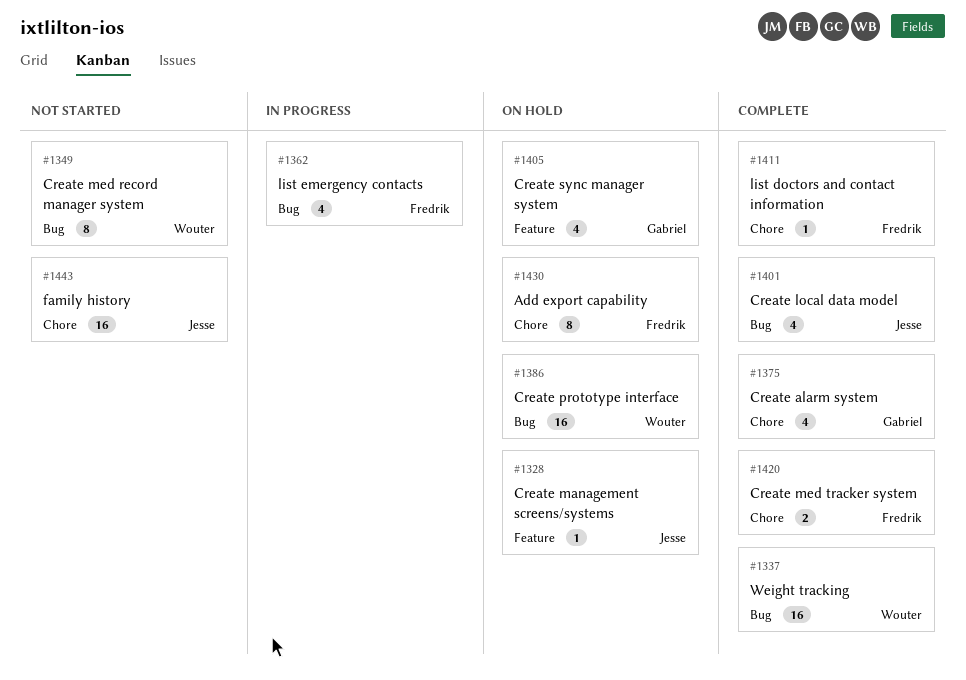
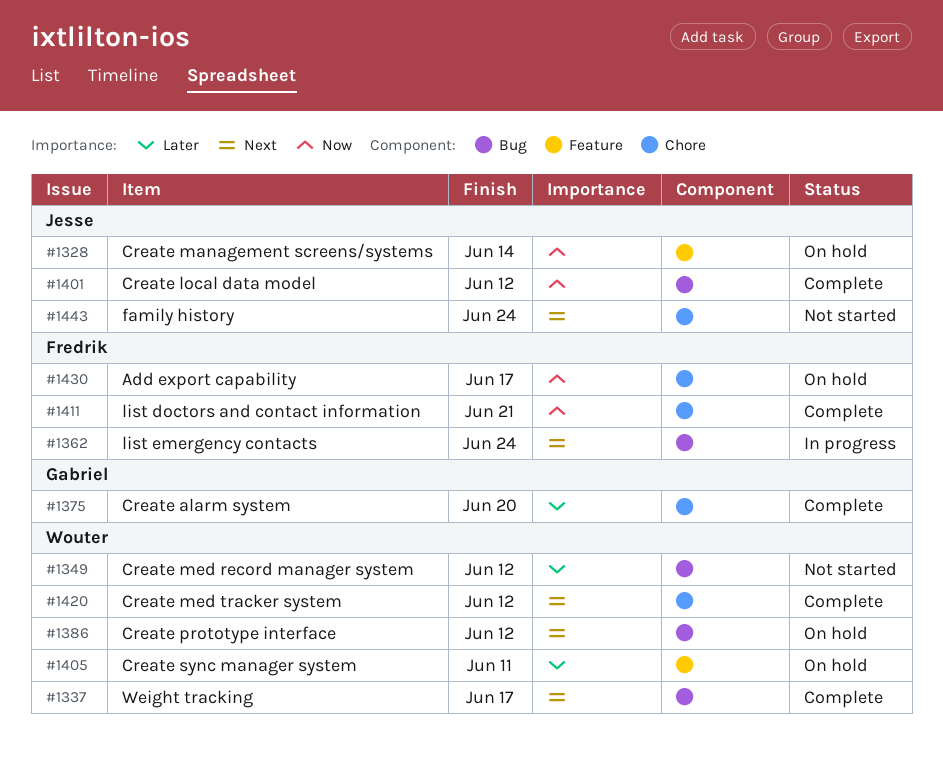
#1405, owner: Gabriel -> Wouter
#1420, owner: Fredrik -> Wouter

